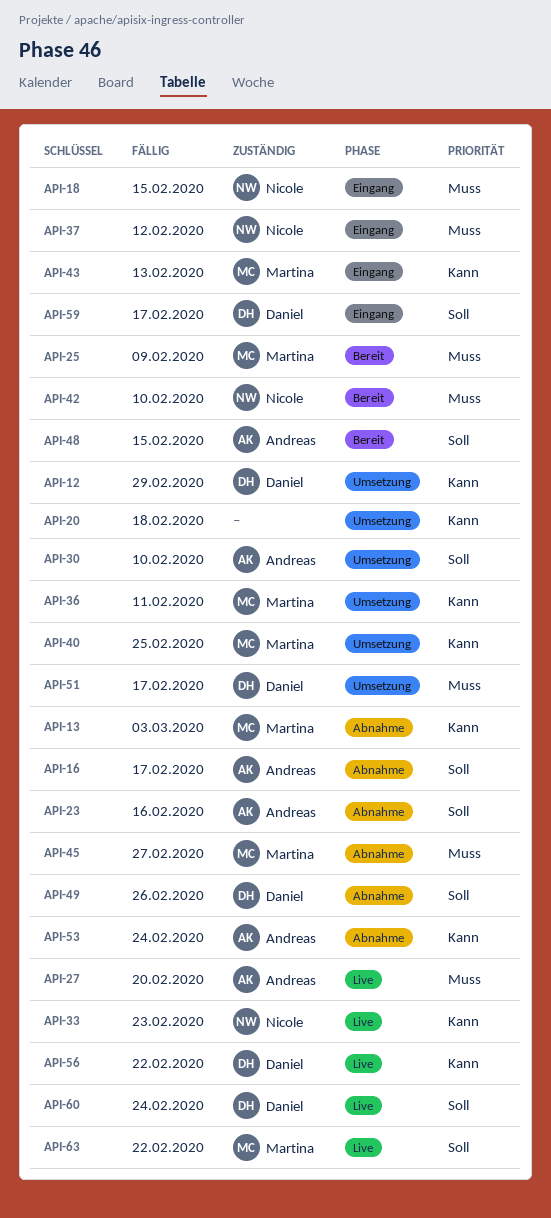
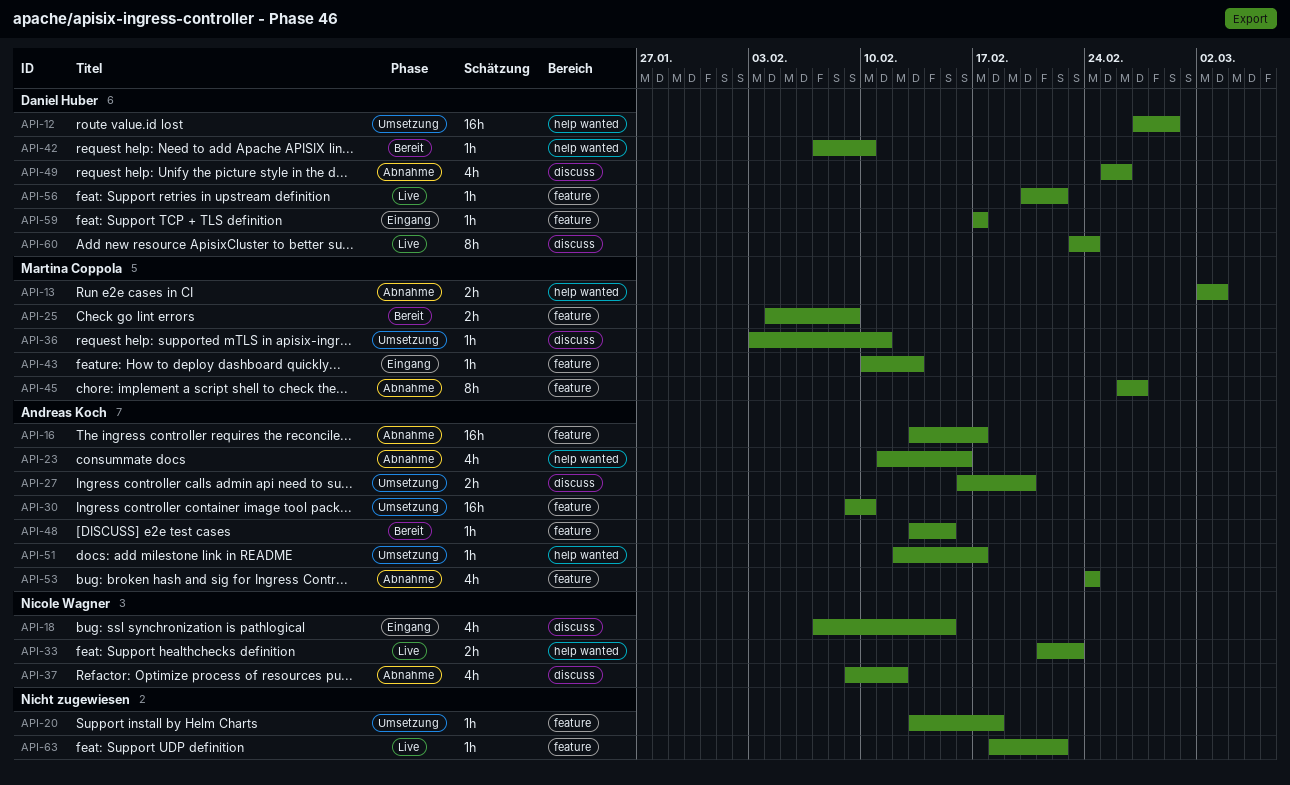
API-27, status: Live -> Umsetzung
API-37, status: Eingang -> Abnahme
API-40: present -> none
API-42, owner: Nicole Wagner -> Daniel Huber
API-51, owner: Daniel Huber -> Andreas Koch
API-63, owner: Martina Coppola -> none

